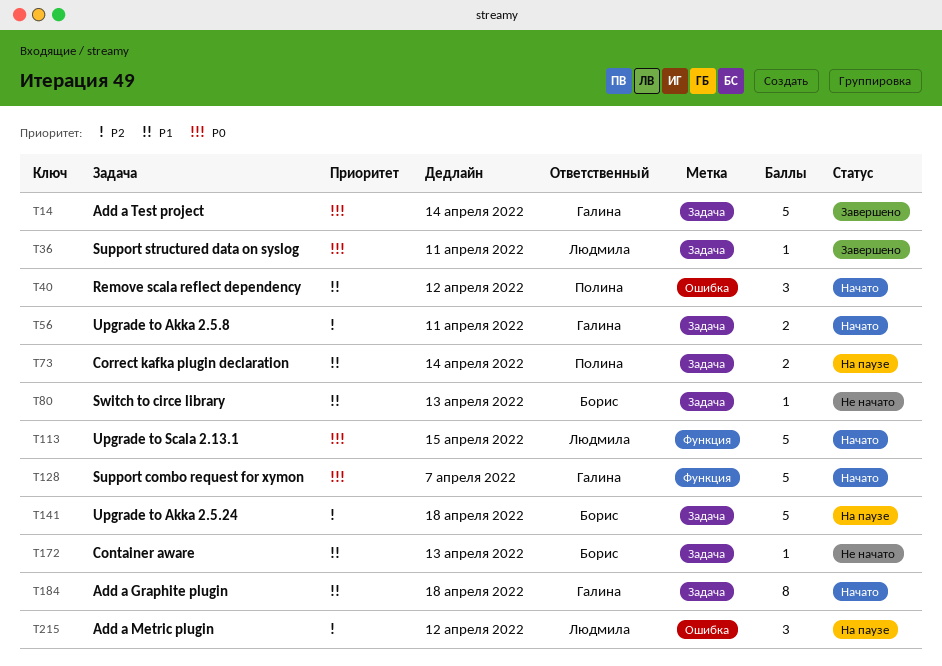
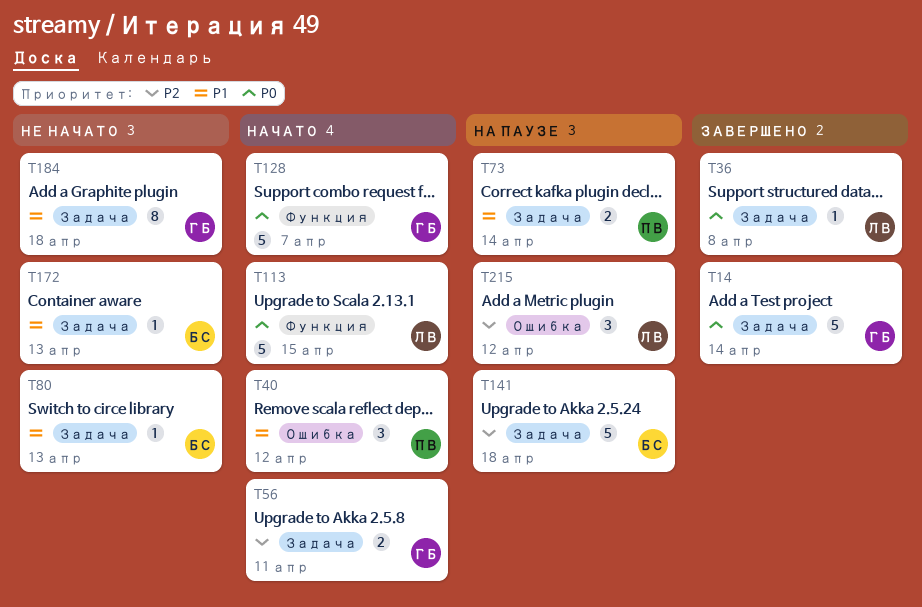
T36, due: Apr 11 -> Apr 8
T184, status: Начато -> Не начато

